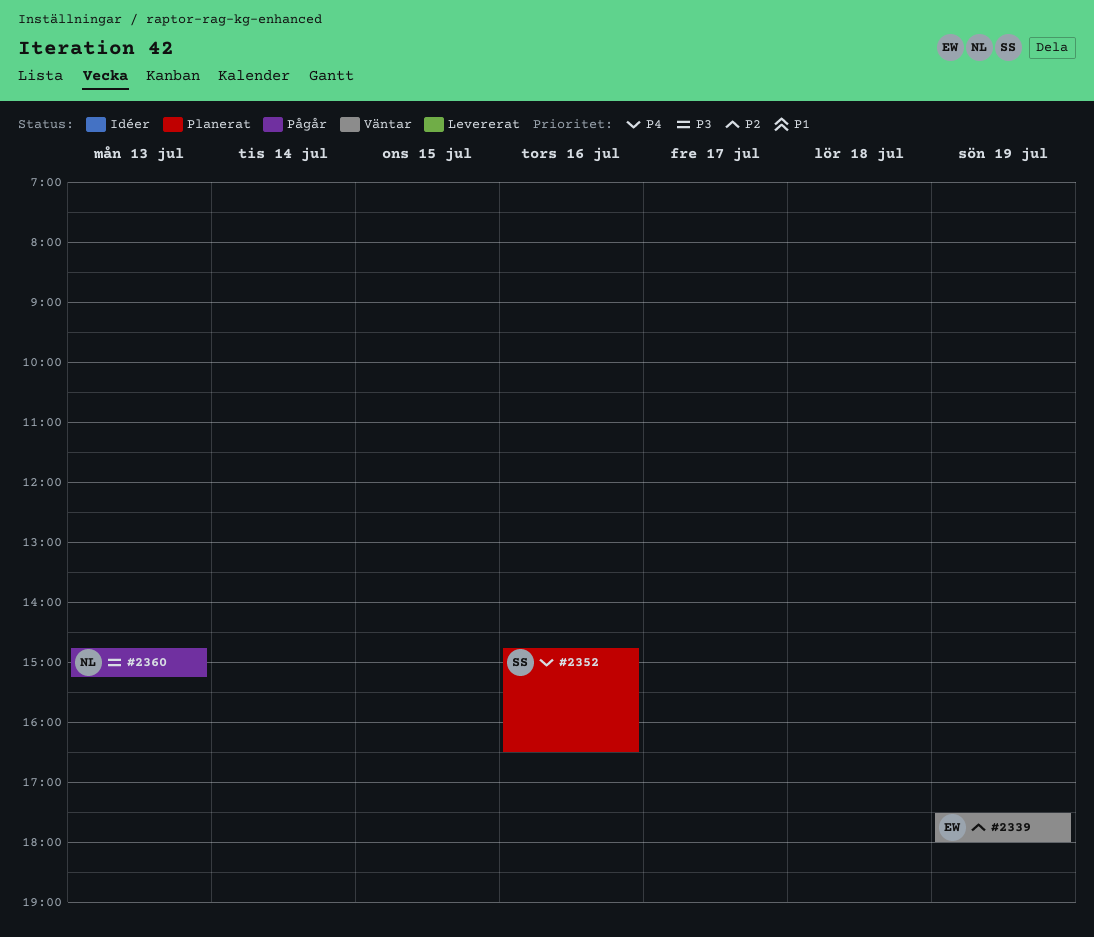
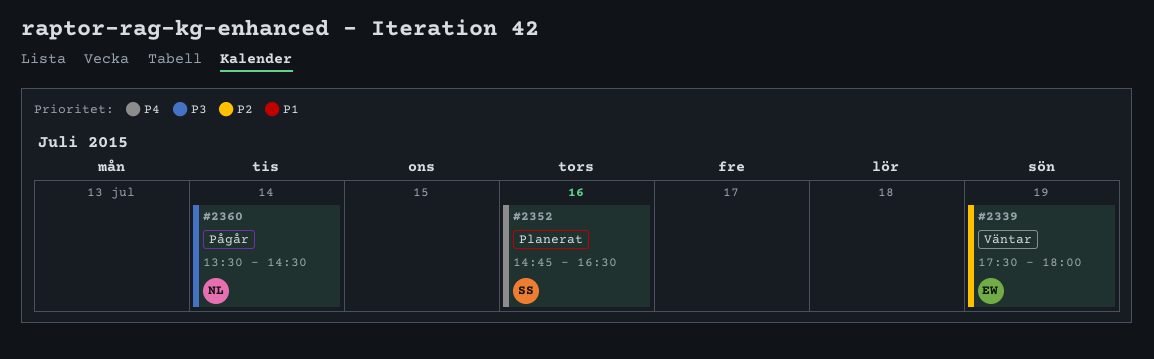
#2360, day: Jul 13 -> Jul 14
#2360, begins: 14:45 -> 13:30
#2360, ends: 15:15 -> 14:30

